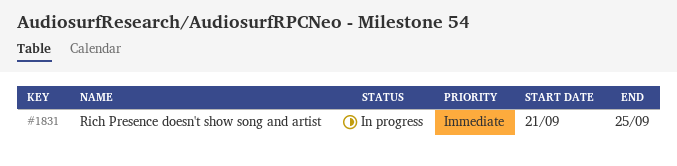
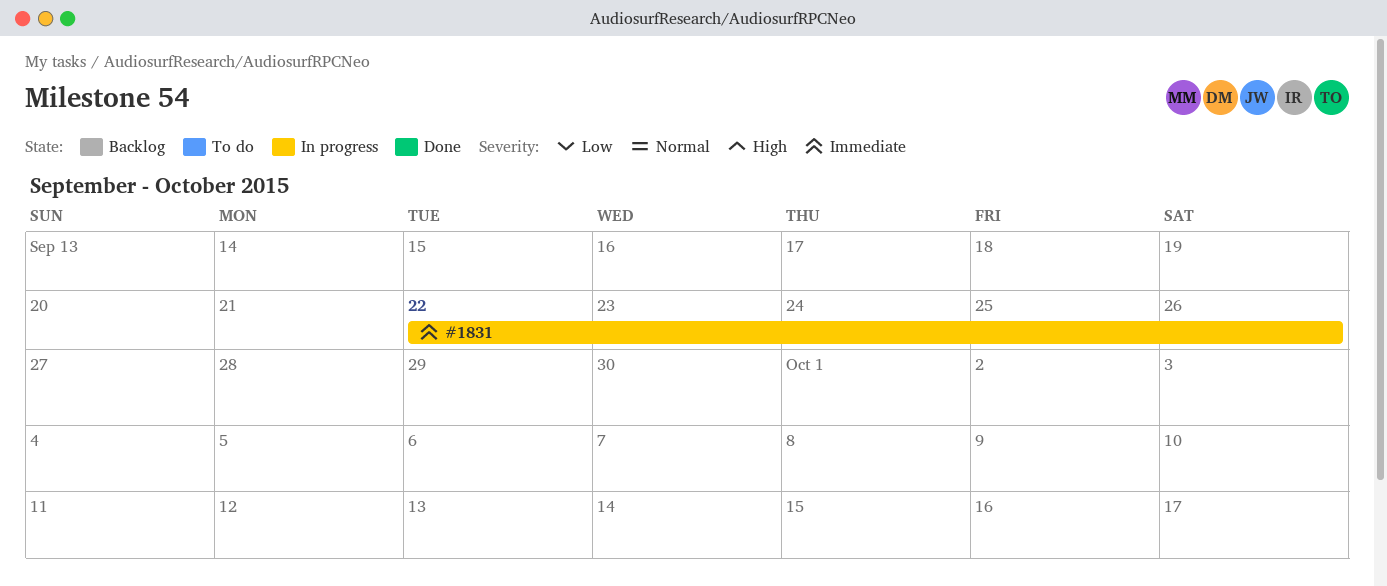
#1831, start: Sep 21 -> Sep 22
#1831, due: Sep 25 -> Sep 26

